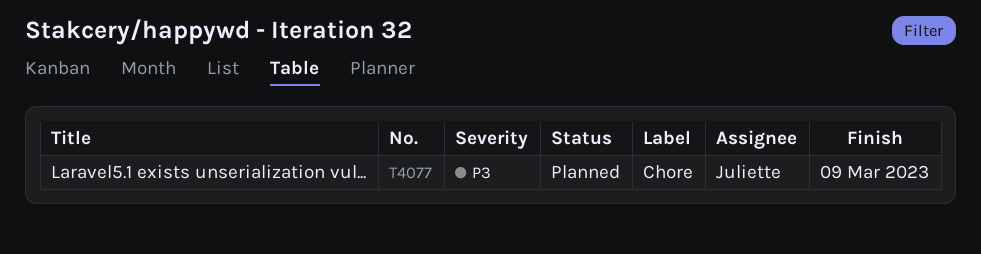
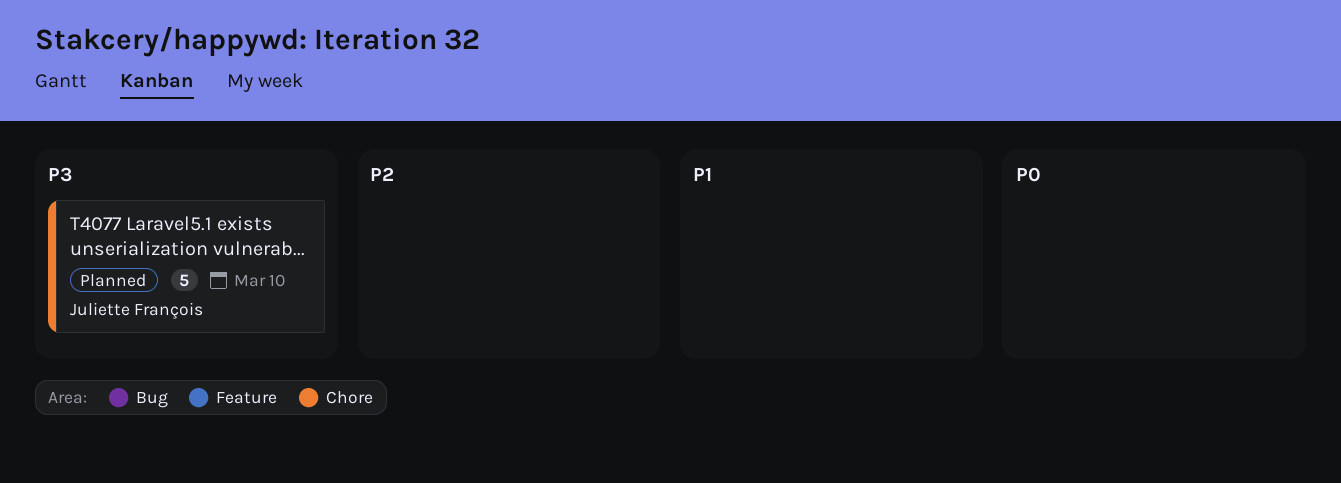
T4077, due: Mar 9 -> Mar 10

